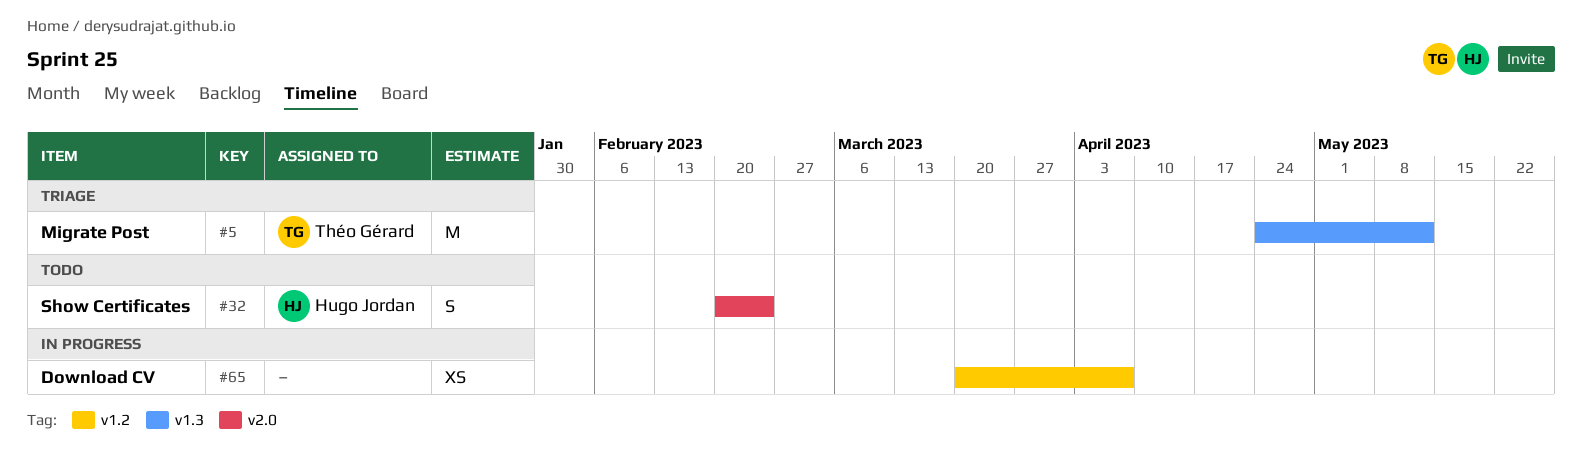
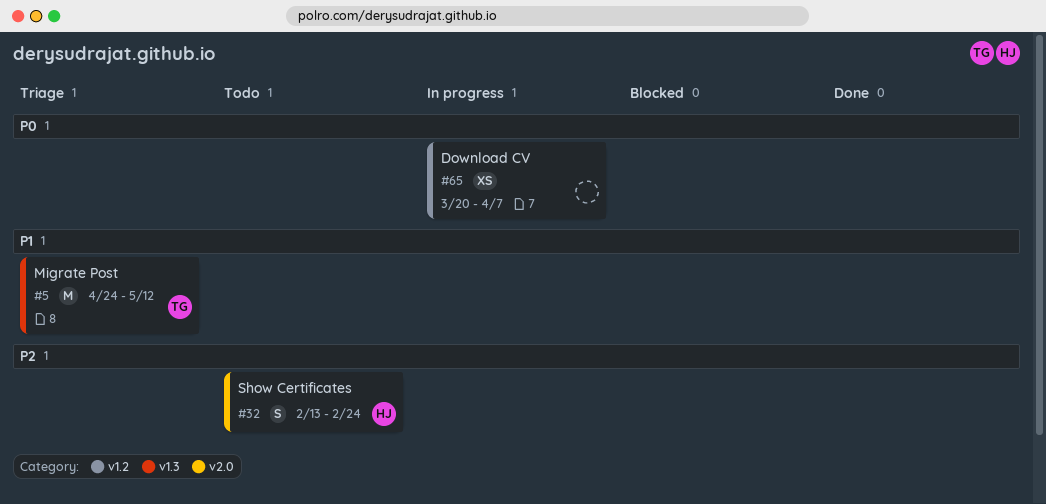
#32, start: Feb 20 -> Feb 13

